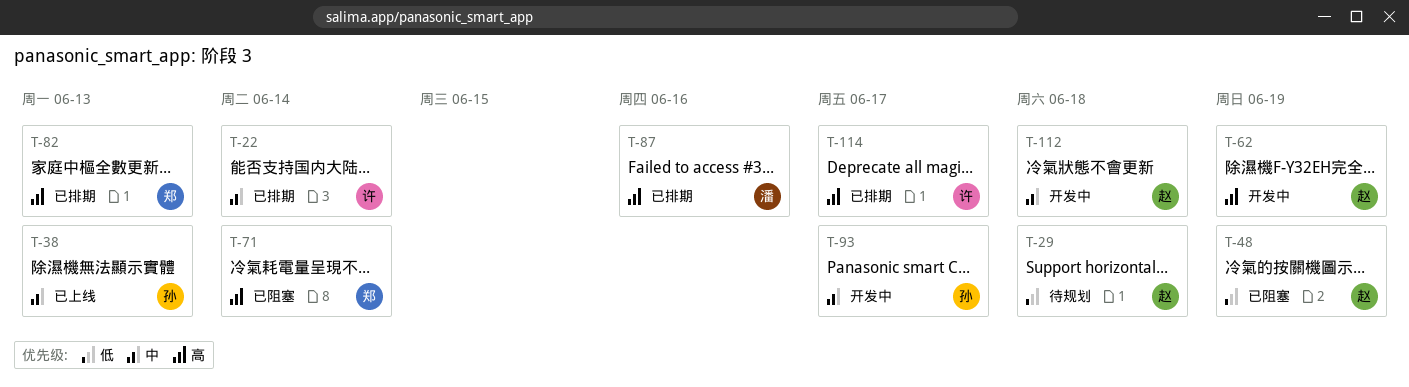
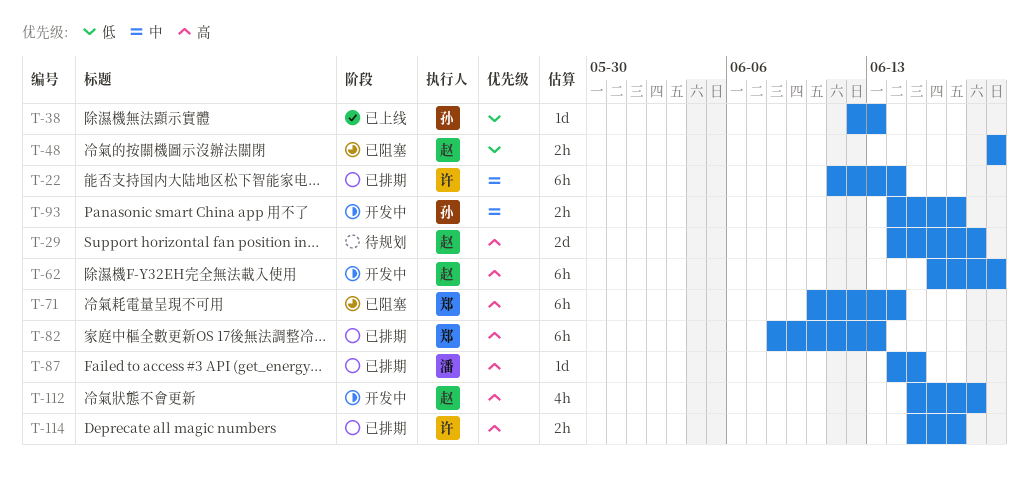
T-29, priority: 低 -> 高
T-38, priority: 中 -> 低
T-87, due: Jun 16 -> Jun 15
T-112, priority: 中 -> 高

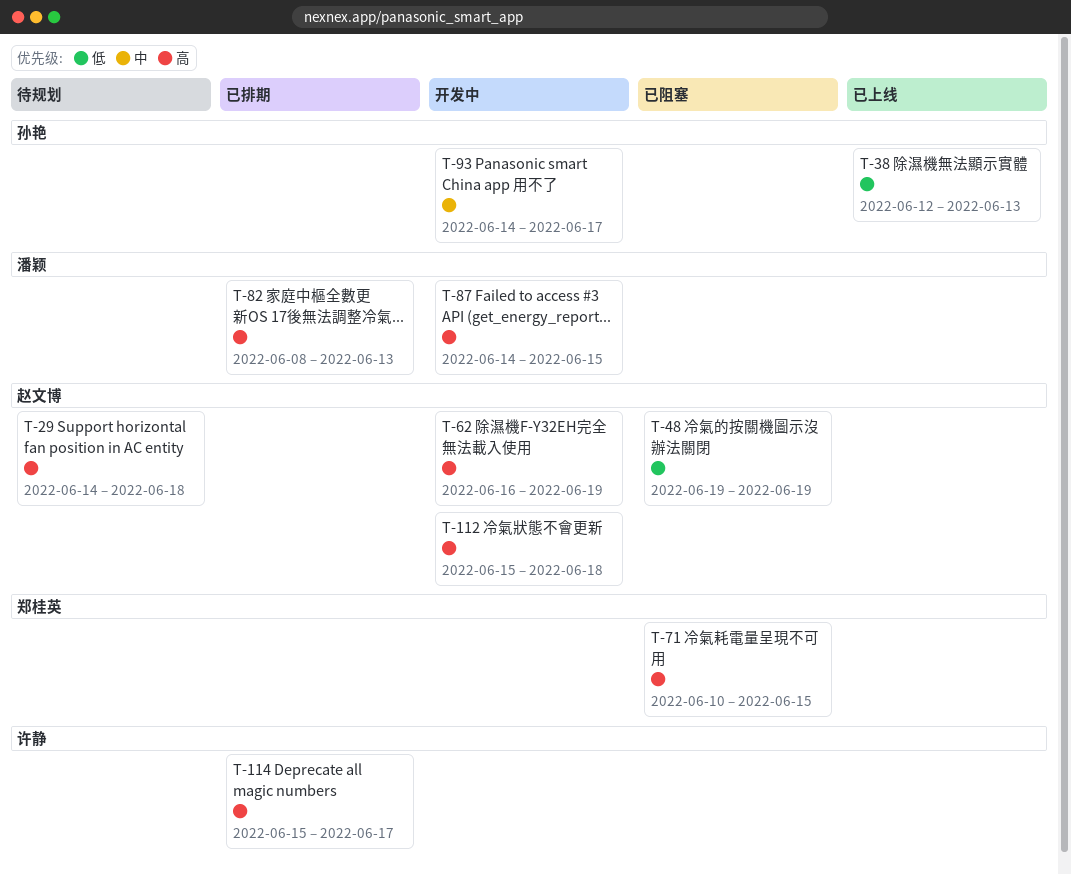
T-22: present -> none
T-71, due: Jun 14 -> Jun 15
T-82, owner: 郑桂英 -> 潘颖
T-87, status: 已排期 -> 开发中

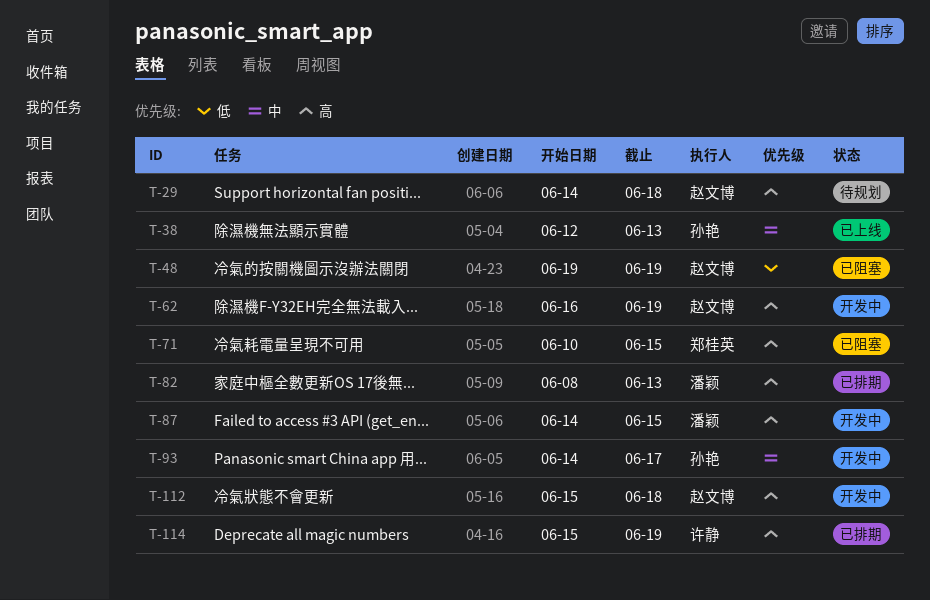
T-38, priority: 低 -> 中
T-114, due: Jun 17 -> Jun 19

